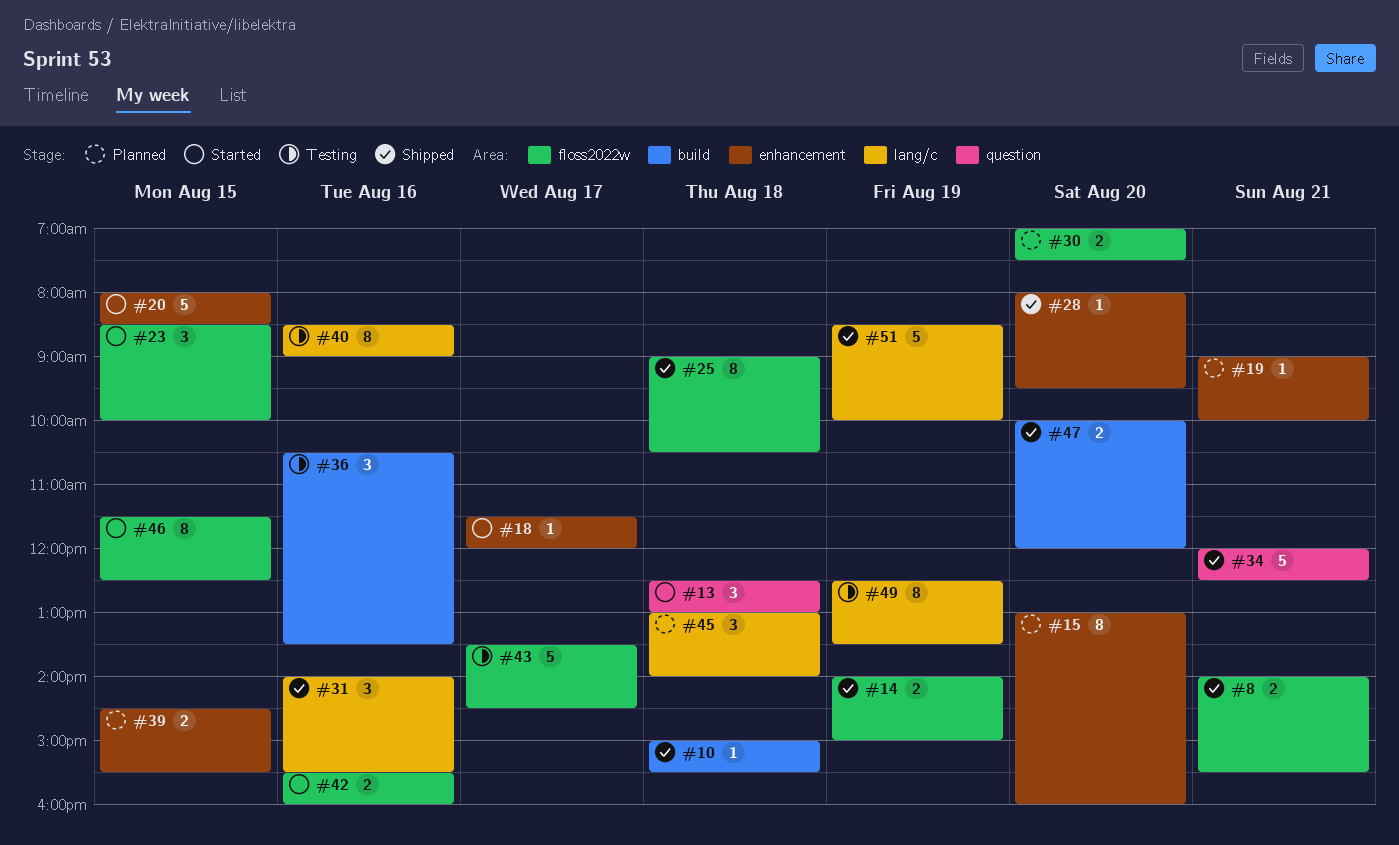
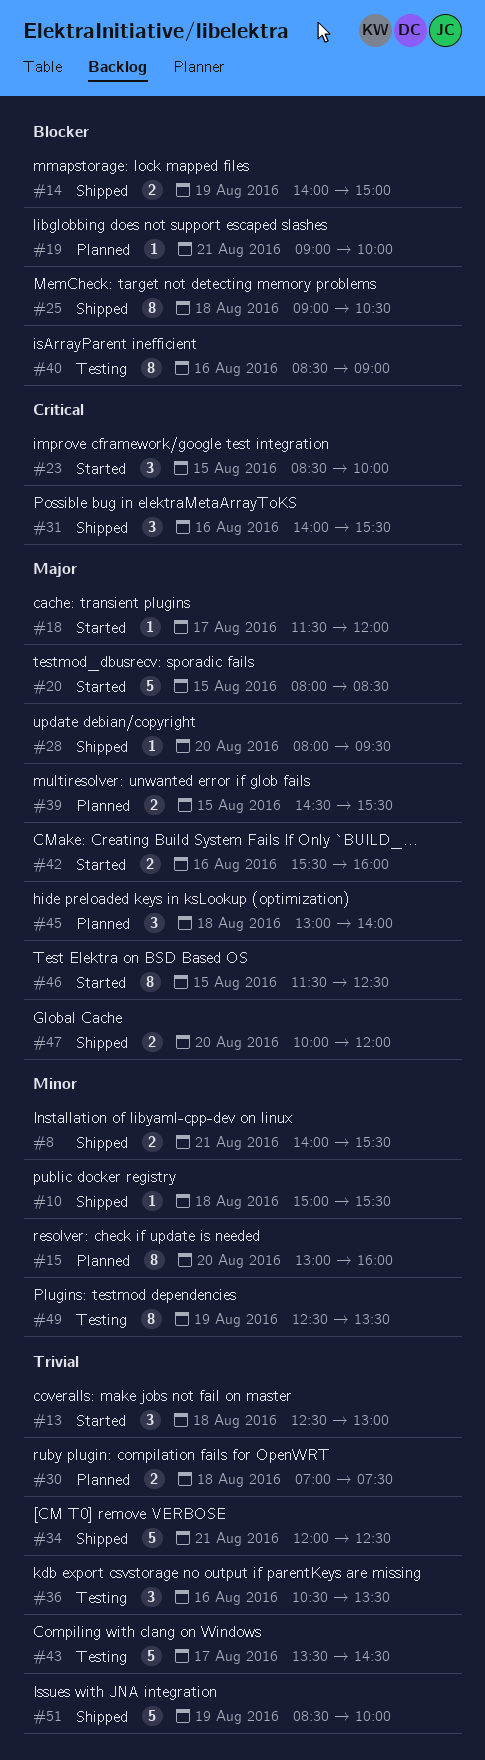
#30, day: Aug 20 -> Aug 18

